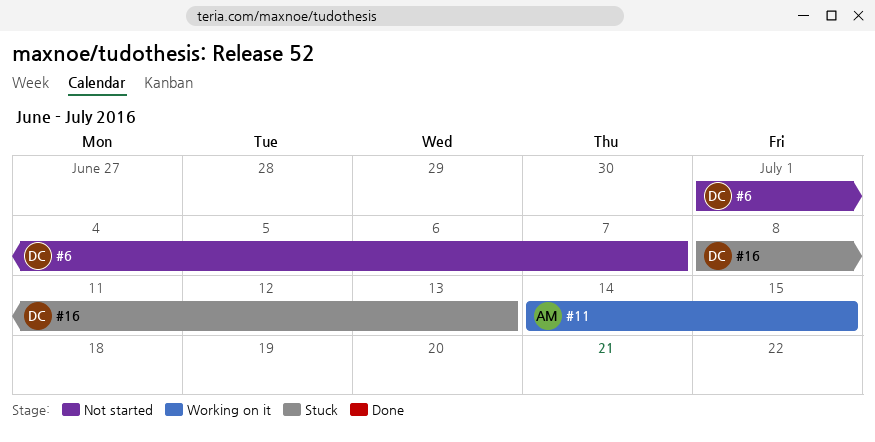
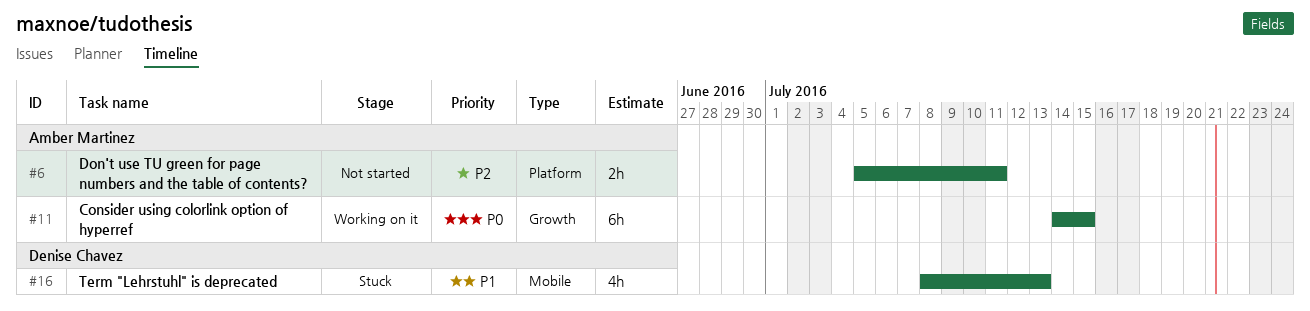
#6, owner: Denise Chavez -> Amber Martinez
#6, start: Jul 1 -> Jul 5
#6, due: Jul 7 -> Jul 11

